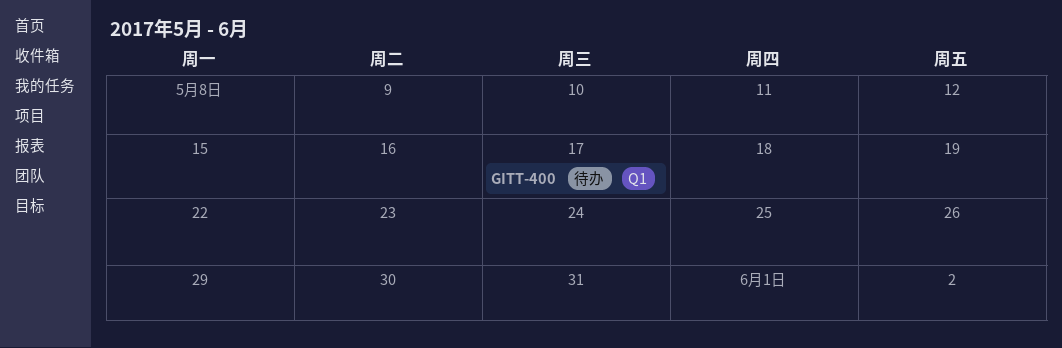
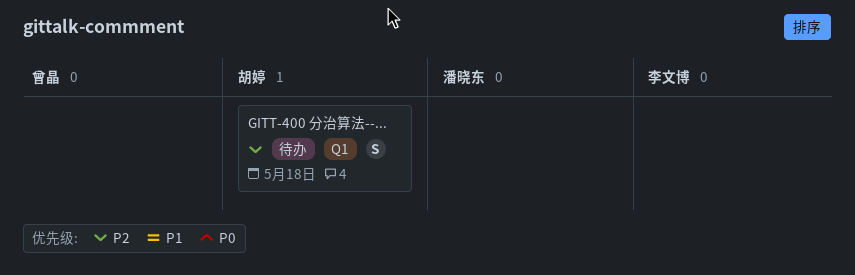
GITT-400, due: May 17 -> May 18

